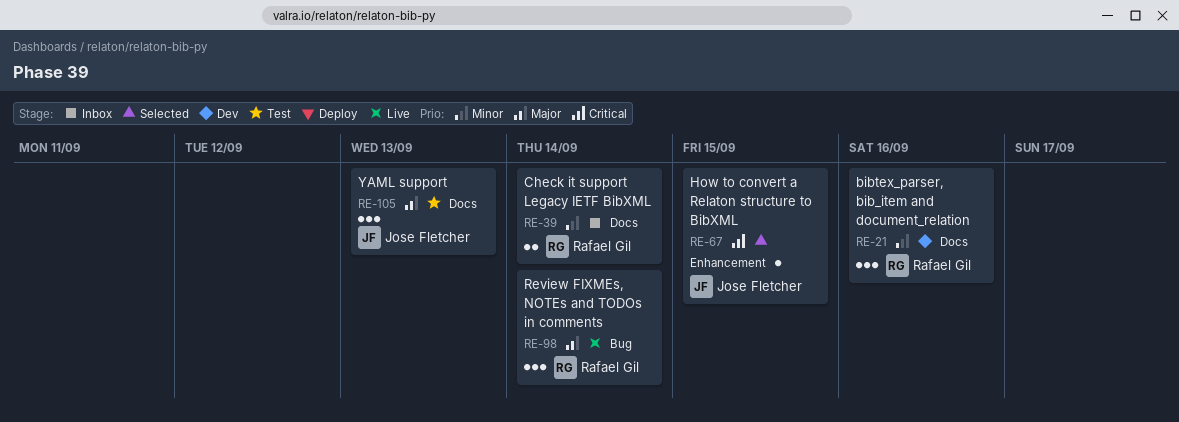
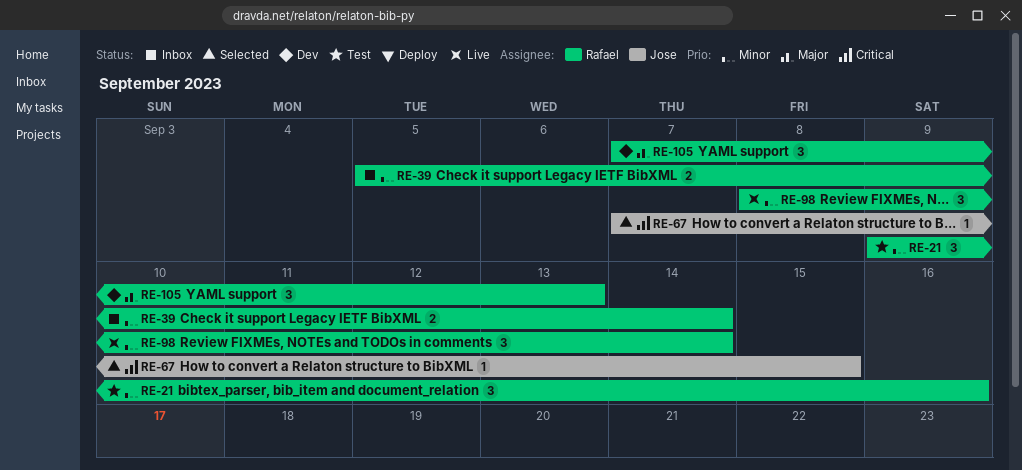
RE-21, status: Dev -> Test
RE-98, priority: Major -> Minor
RE-105, status: Test -> Dev
RE-105, owner: Jose Fletcher -> Rafael Gil

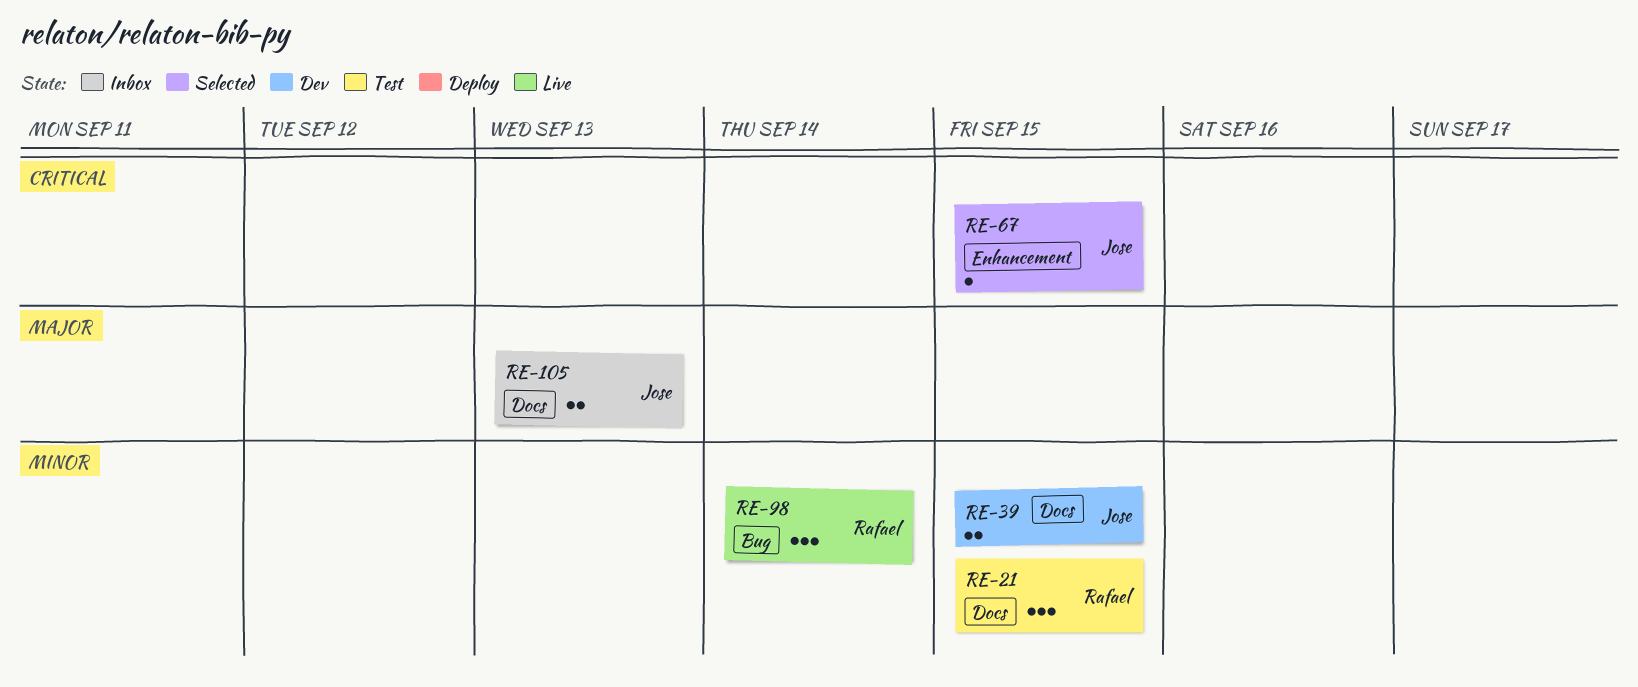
RE-21, due: Sep 16 -> Sep 15
RE-39, status: Inbox -> Dev
RE-39, owner: Rafael -> Jose
RE-39, due: Sep 14 -> Sep 15
RE-105, status: Dev -> Inbox
RE-105, owner: Rafael -> Jose
RE-105, estimate: 3 -> 2

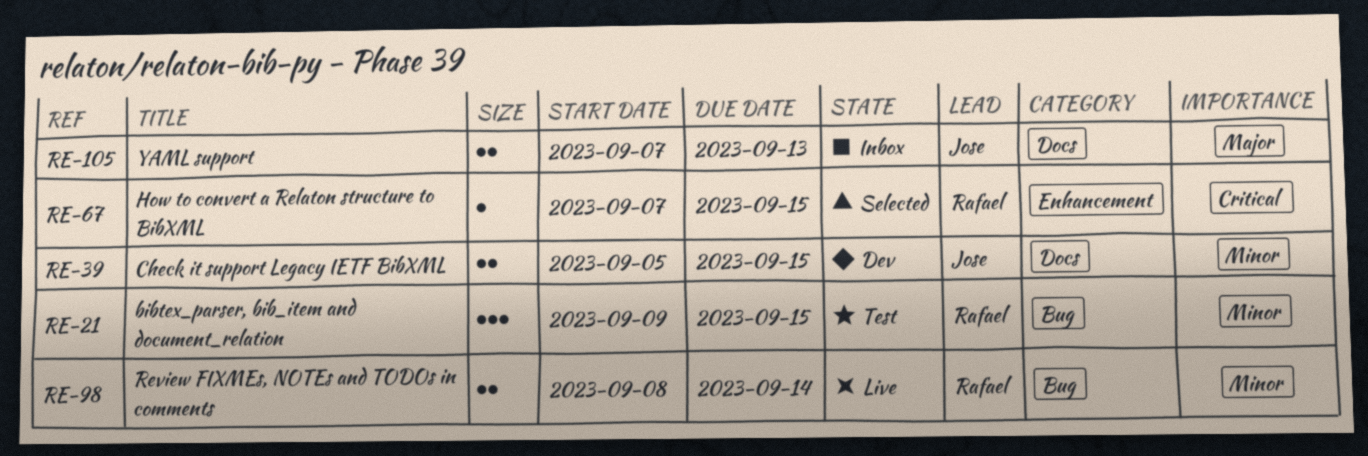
RE-21, label: Docs -> Bug
RE-67, owner: Jose -> Rafael
RE-98, estimate: 3 -> 2

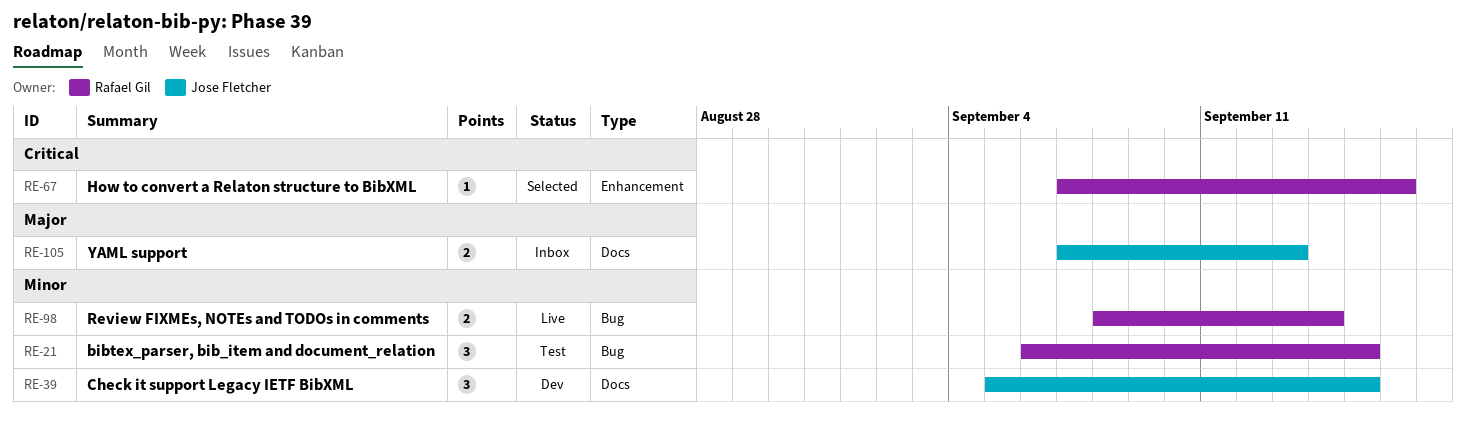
RE-21, start: Sep 9 -> Sep 6
RE-39, estimate: 2 -> 3
RE-67, due: Sep 15 -> Sep 16

